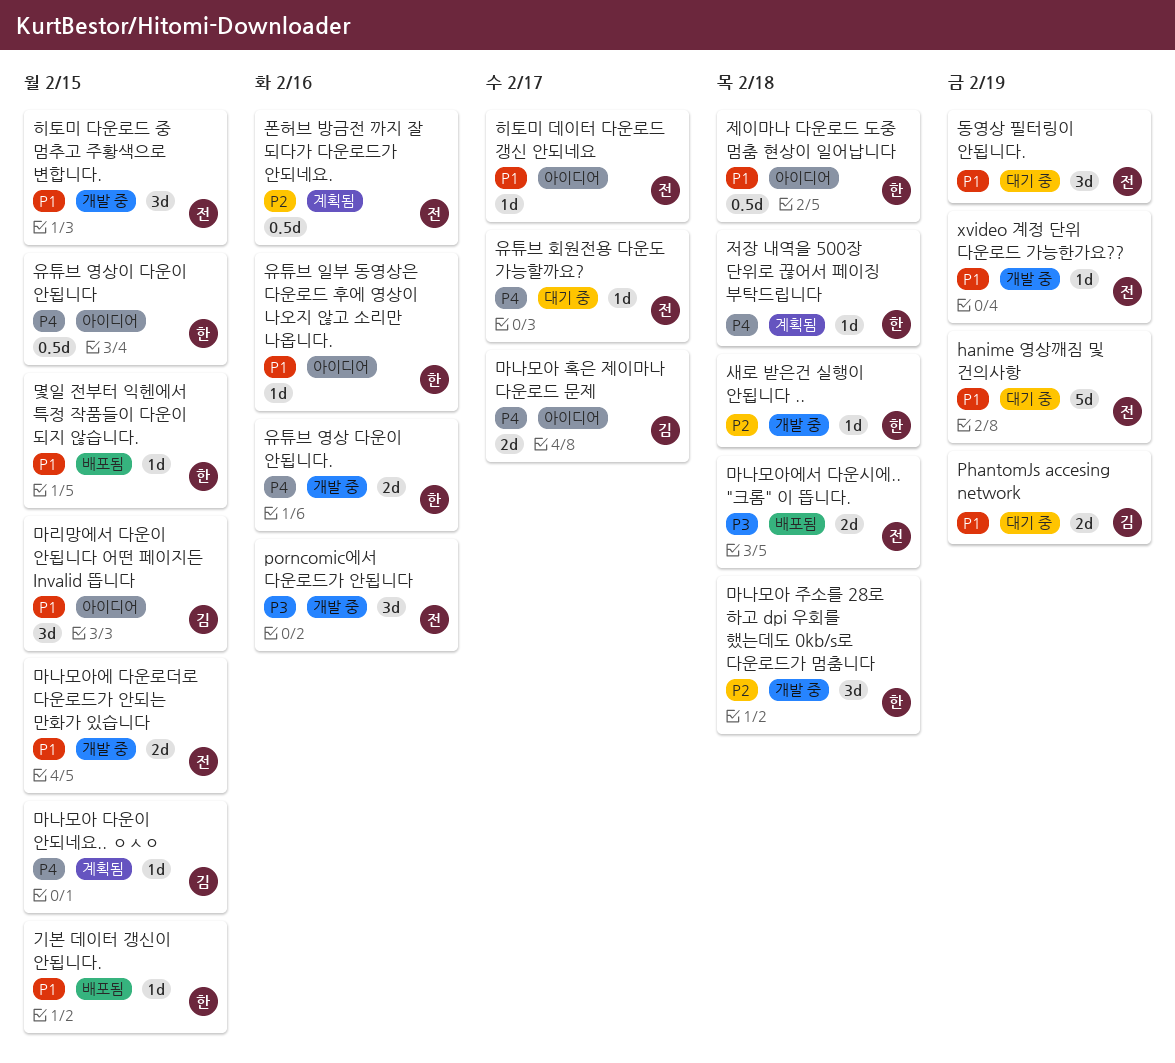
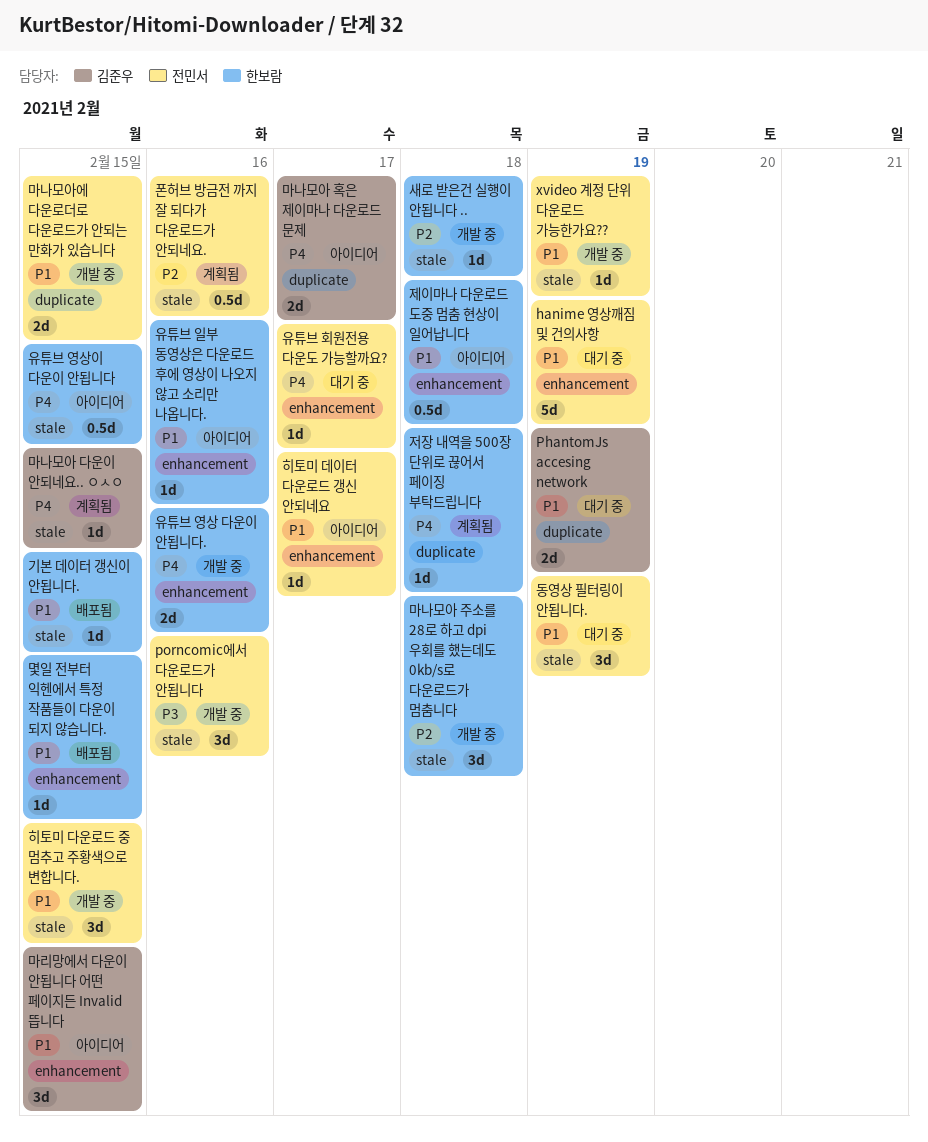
마나모아에서 다운시에.. "크롬" 이 뜹니다.: present -> none

